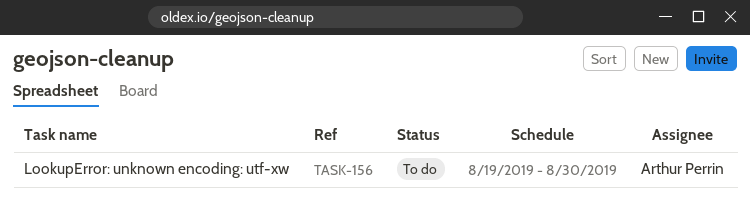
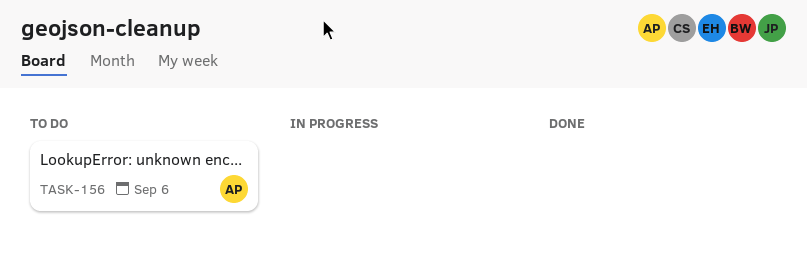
TASK-156, due: Aug 30 -> Sep 6

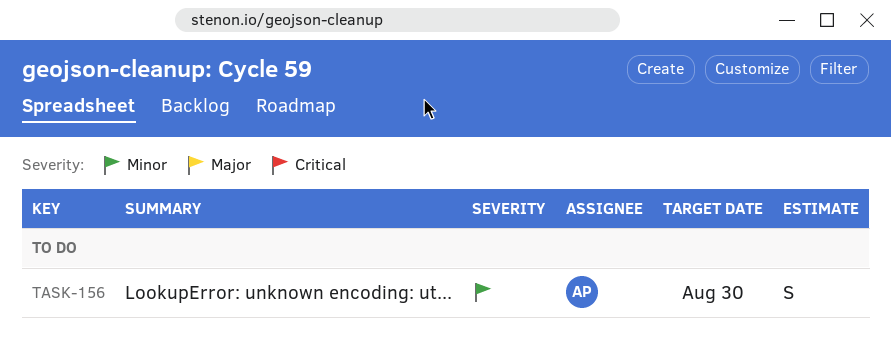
TASK-156, due: Sep 6 -> Aug 30

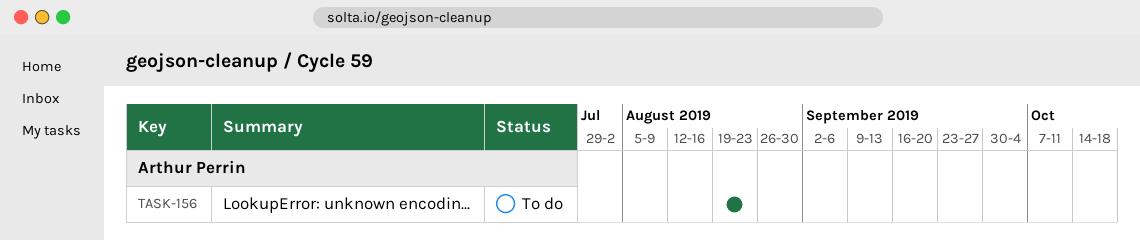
TASK-156, due: Aug 30 -> Aug 23

